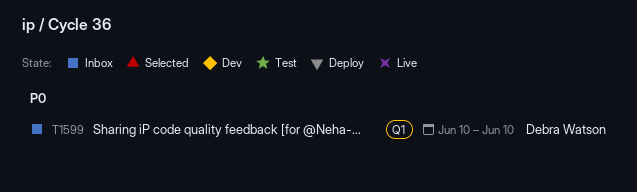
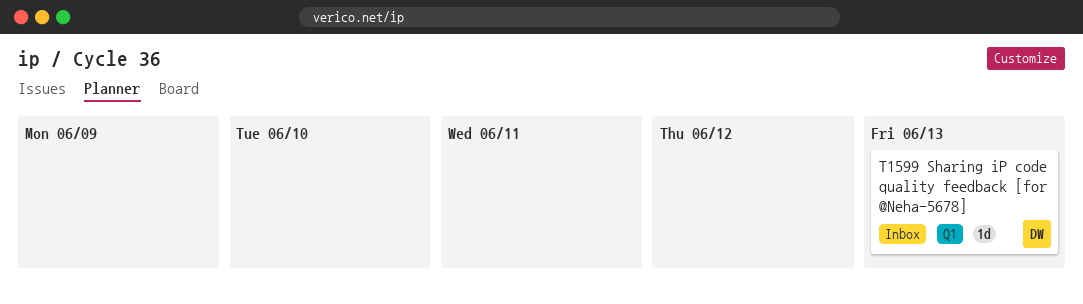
T1599, due: Jun 10 -> Jun 13

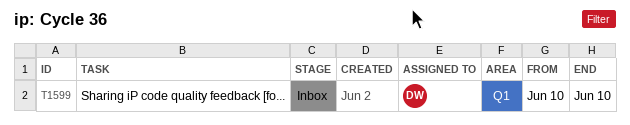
T1599, due: Jun 13 -> Jun 10

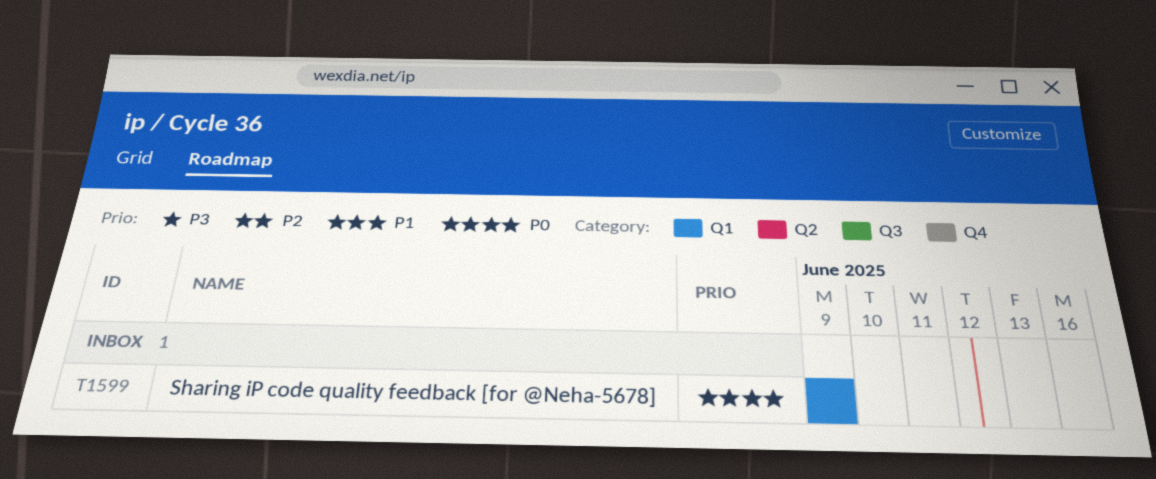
T1599, start: Jun 10 -> Jun 9
T1599, due: Jun 10 -> Jun 9

